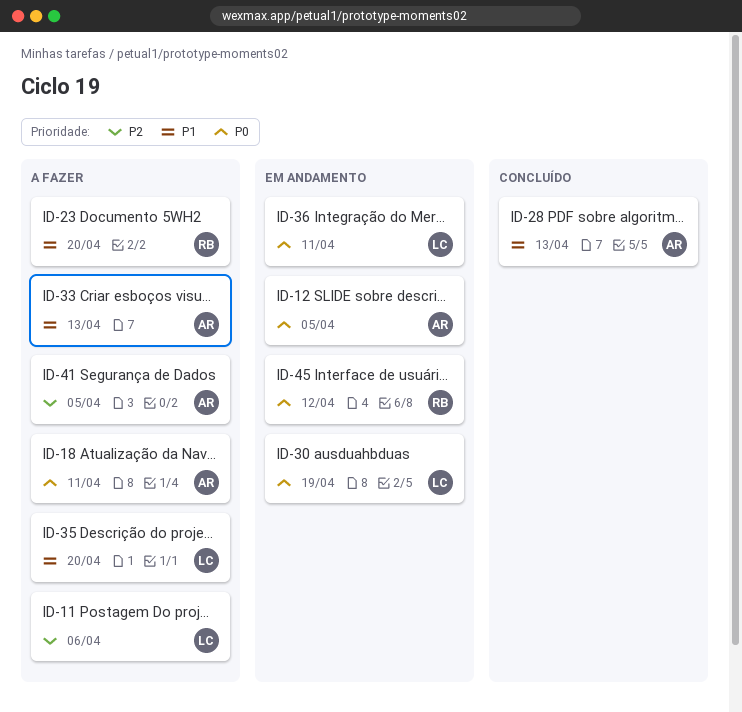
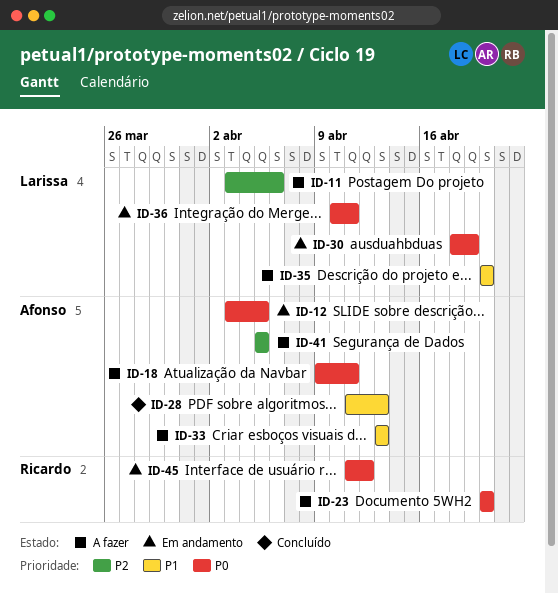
ID-23, priority: P1 -> P0

